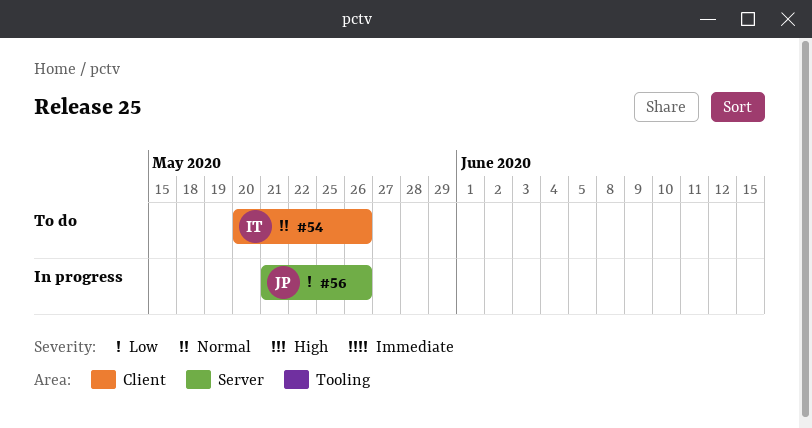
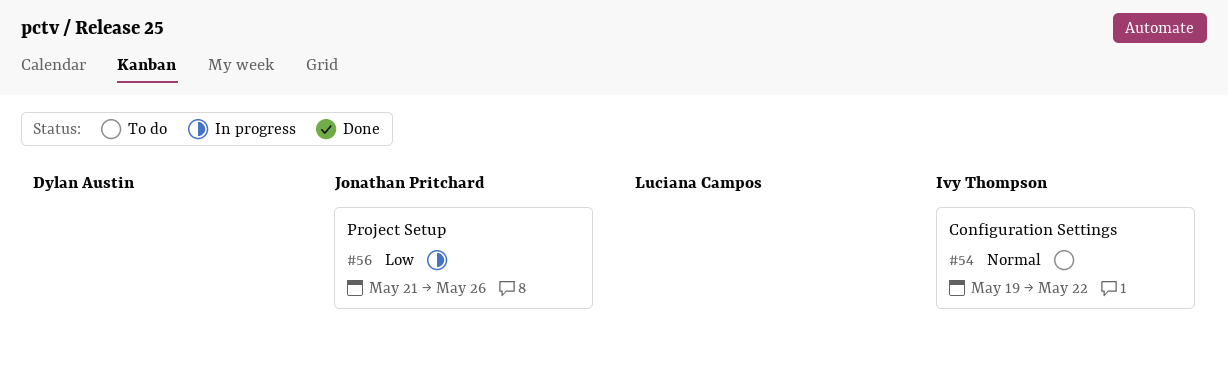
#54, start: May 20 -> May 19
#54, due: May 26 -> May 22

